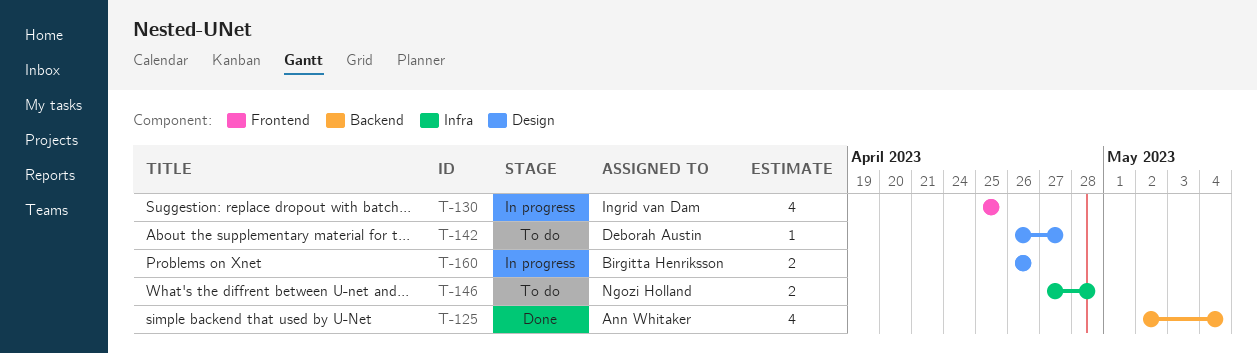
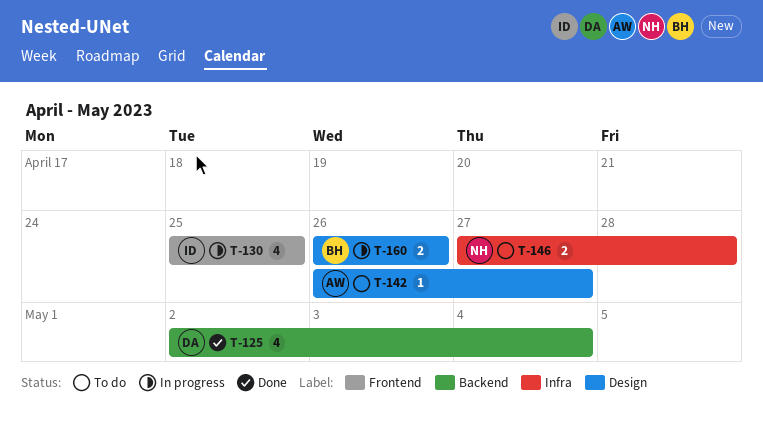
T-125, owner: Ann Whitaker -> Deborah Austin
T-142, owner: Deborah Austin -> Ann Whitaker

